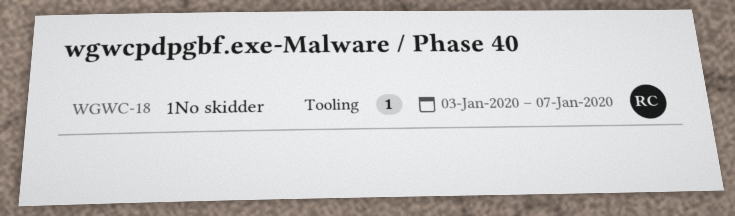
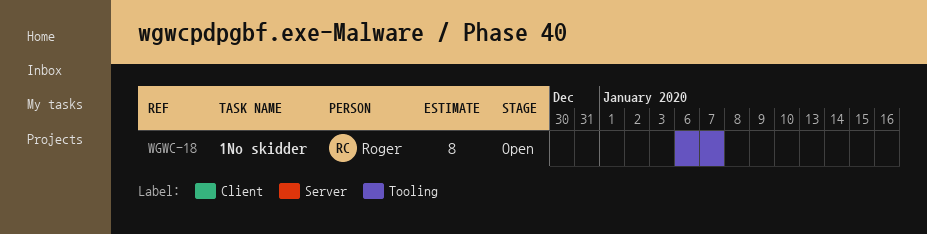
WGWC-18, estimate: 1 -> 8
WGWC-18, start: Jan 3 -> Jan 6

